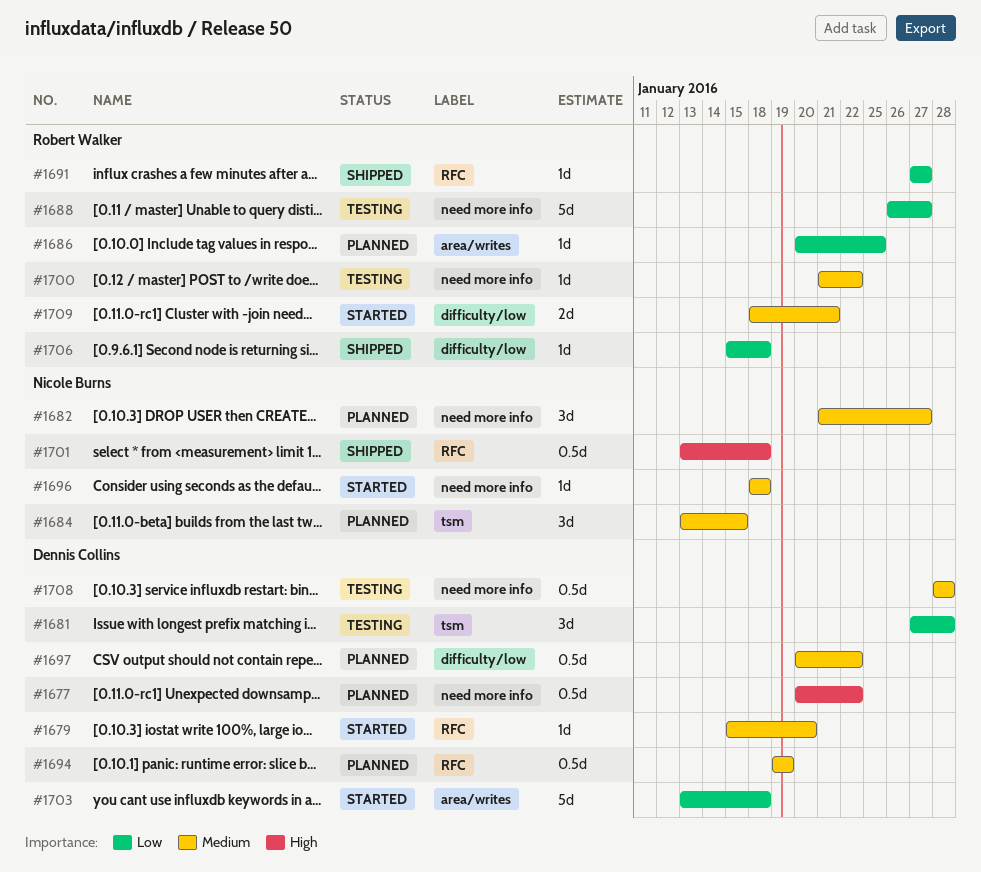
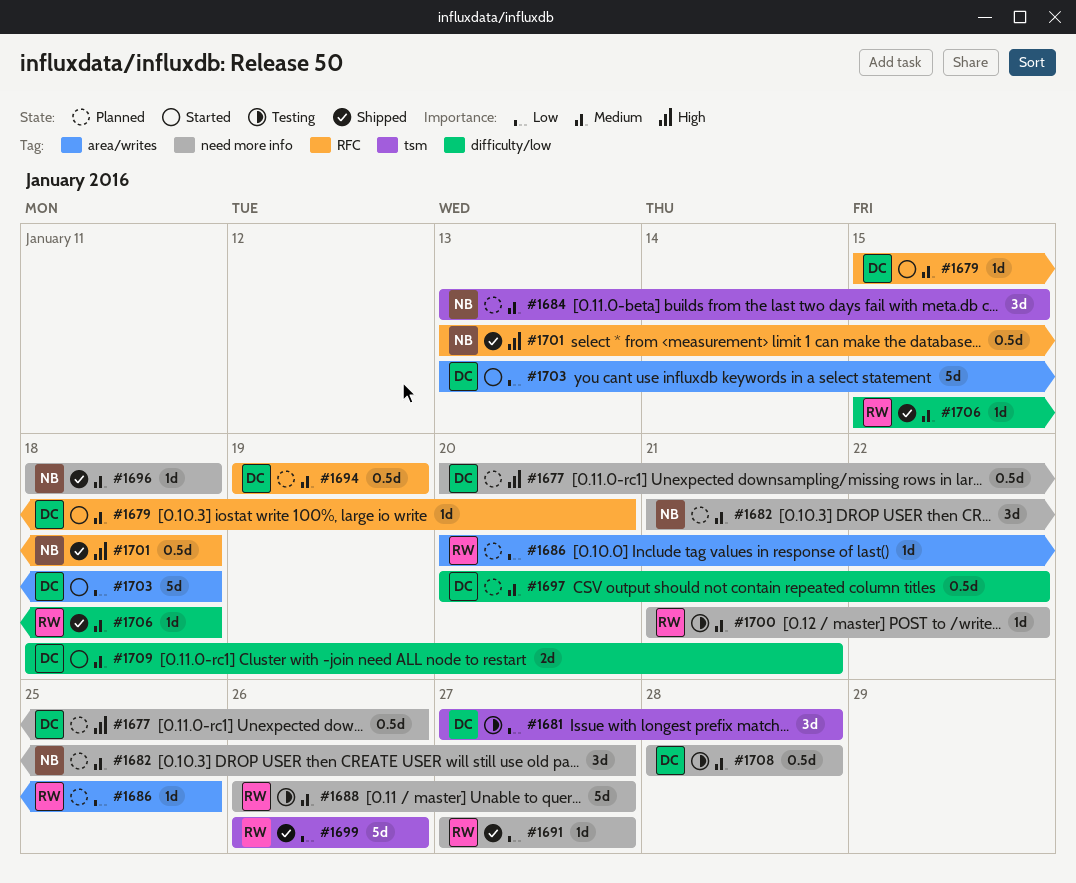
#1677, due: Jan 22 -> Jan 26
#1688, priority: Low -> Medium
#1691, label: RFC -> need more info
#1696, status: Started -> Shipped
#1699: none -> present
#1706, priority: Low -> Medium
#1709, owner: Robert Walker -> Dennis Collins

